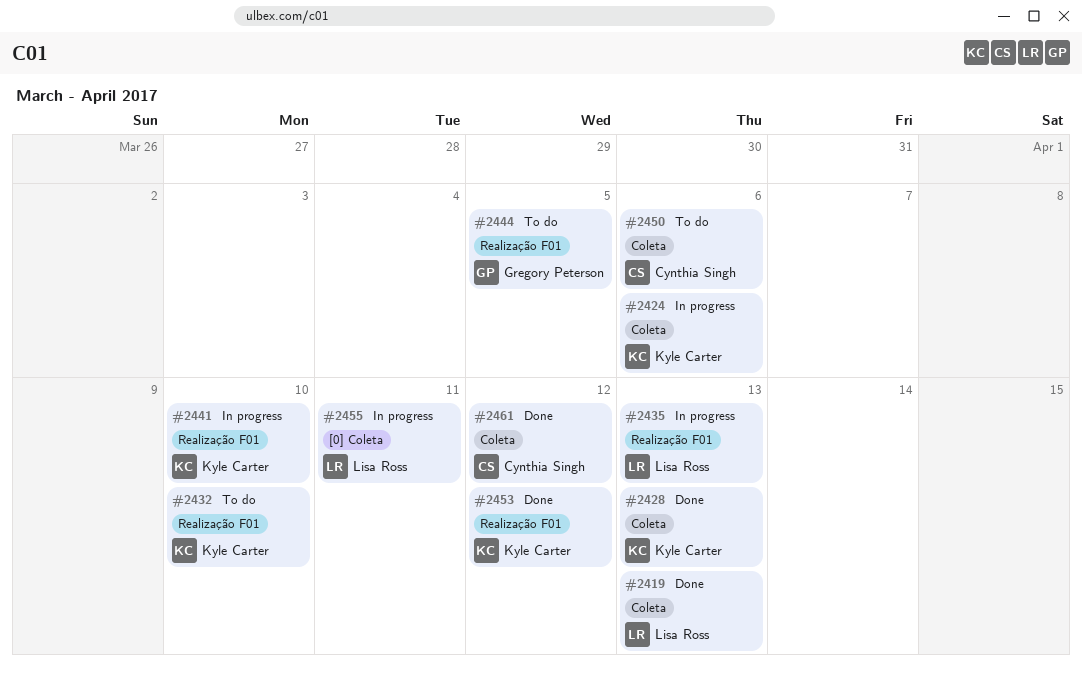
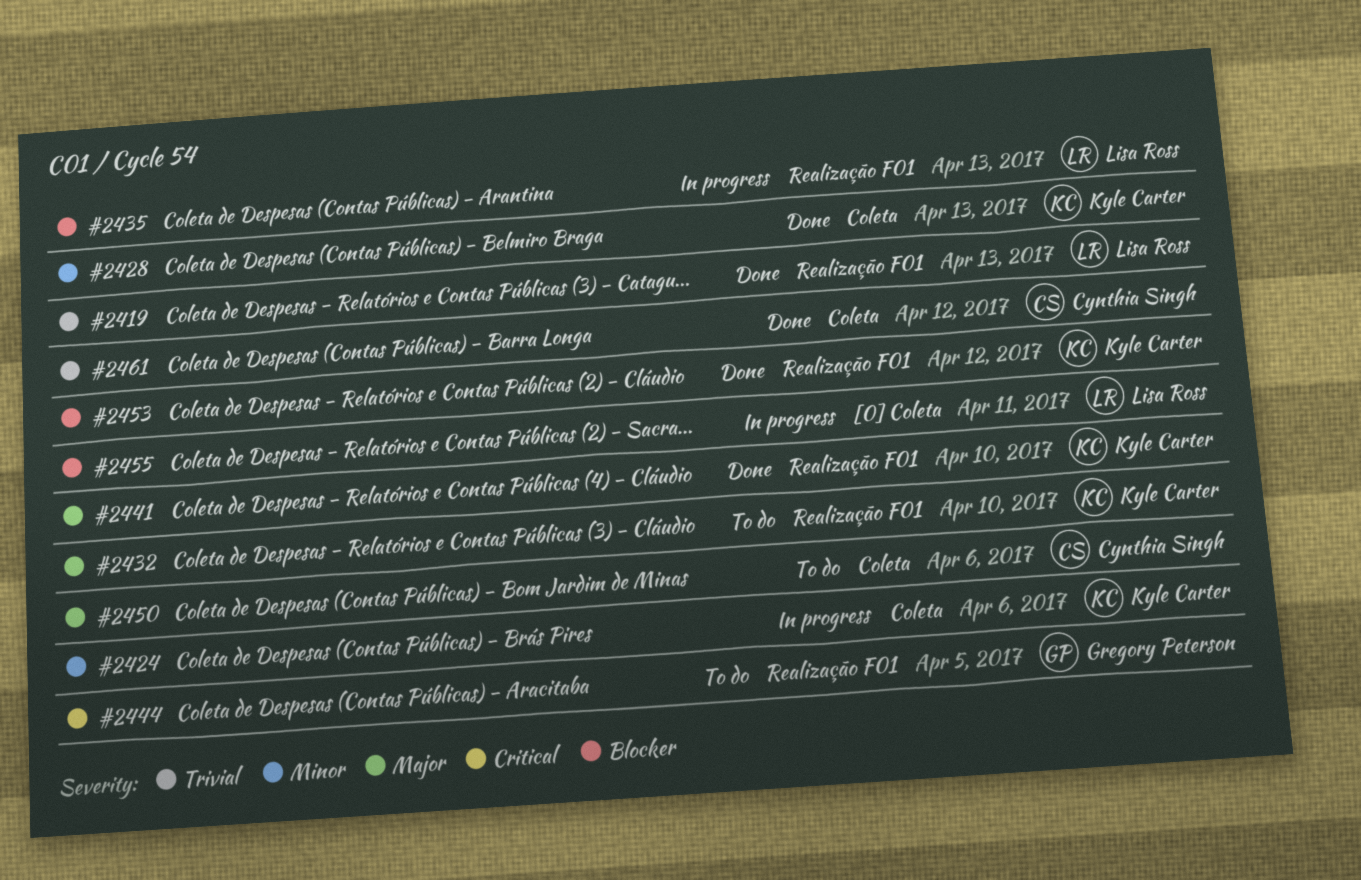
#2419, label: Coleta -> Realização F01
#2441, status: In progress -> Done

